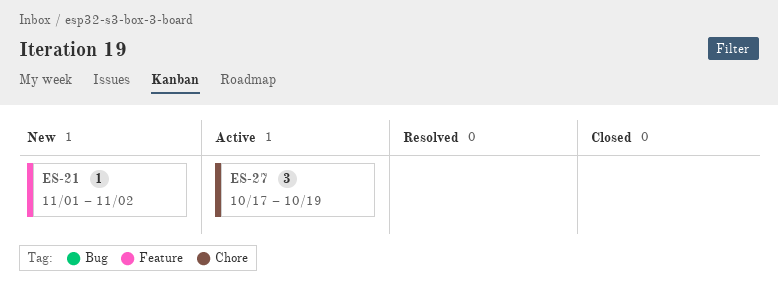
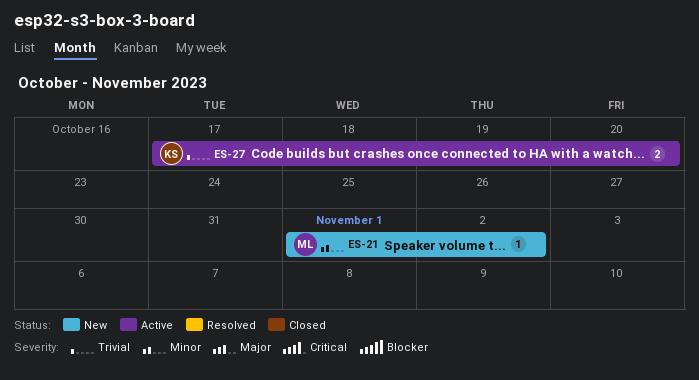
ES-27, estimate: 3 -> 2
ES-27, due: Oct 19 -> Oct 20

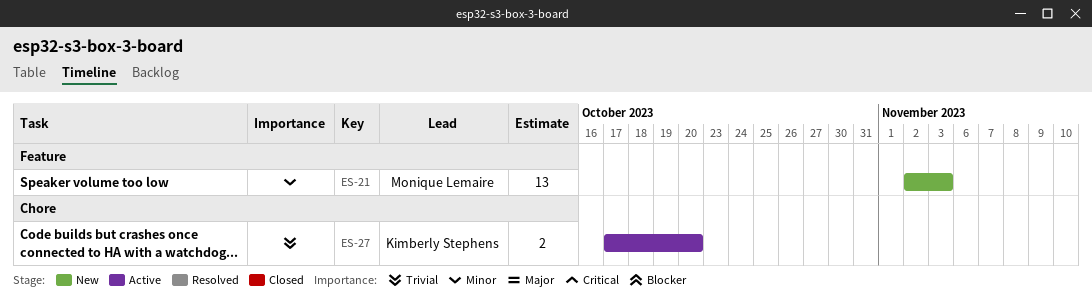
ES-21, estimate: 1 -> 13
ES-21, start: Nov 1 -> Nov 2
ES-21, due: Nov 2 -> Nov 3

